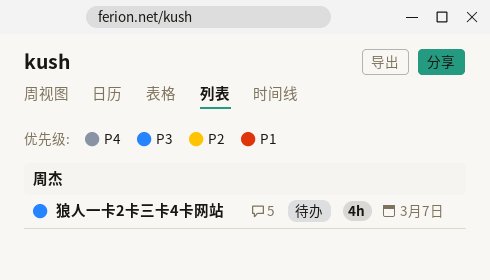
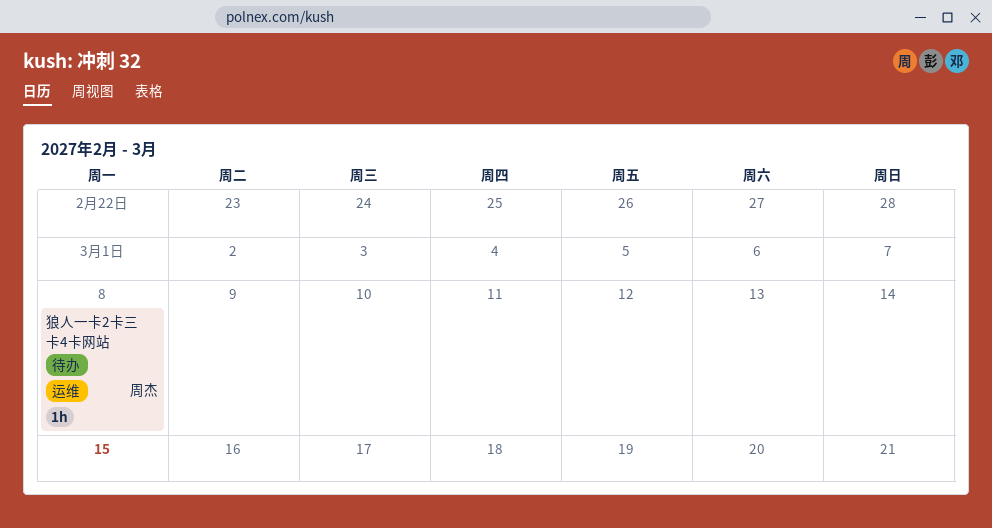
狼人一卡2卡三卡4卡网站, estimate: 4h -> 1h
狼人一卡2卡三卡4卡网站, due: Mar 7 -> Mar 8

